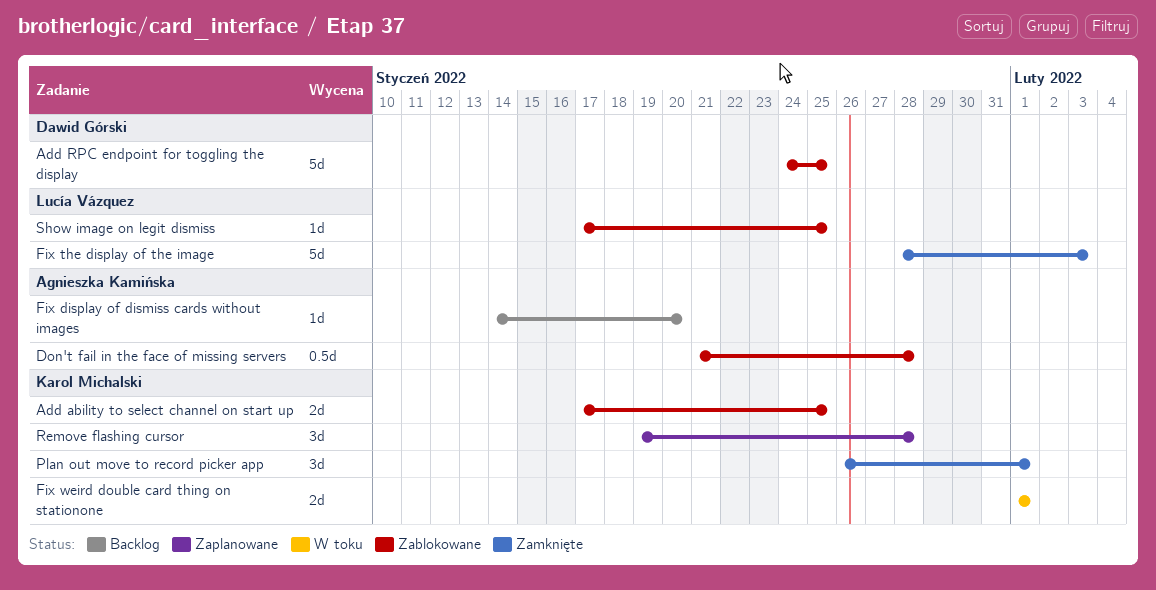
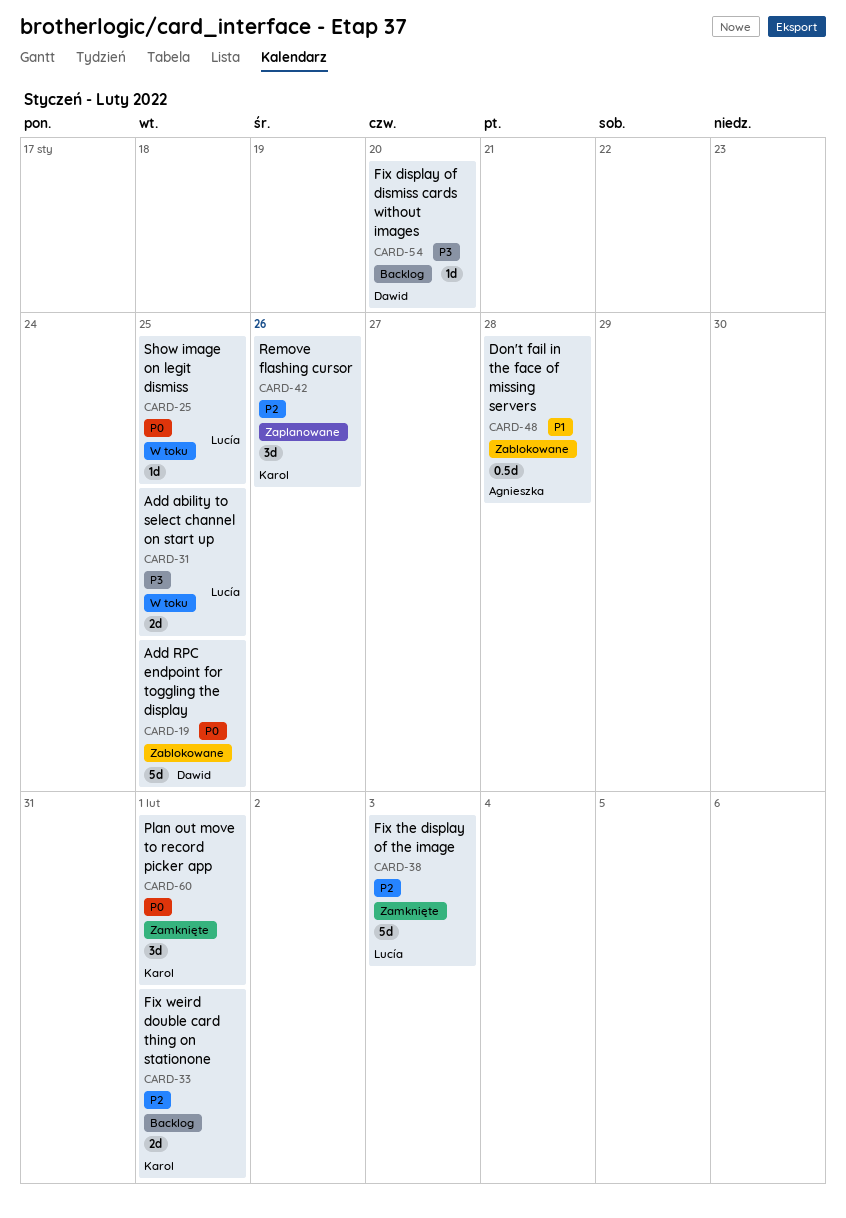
Add ability to select channel on start up, status: Zablokowane -> W toku
Add ability to select channel on start up, owner: Karol Michalski -> Lucía Vázquez
Fix display of dismiss cards without images, owner: Agnieszka Kamińska -> Dawid Górski
Fix weird double card thing on stationone, status: W toku -> Backlog
Remove flashing cursor, due: Jan 28 -> Jan 26
Show image on legit dismiss, status: Zablokowane -> W toku

